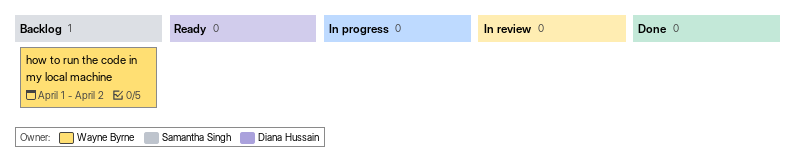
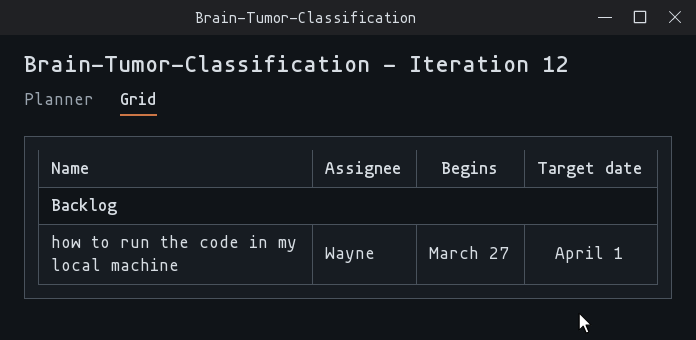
how to run the code in my local machine, start: Apr 1 -> Mar 27
how to run the code in my local machine, due: Apr 2 -> Apr 1

